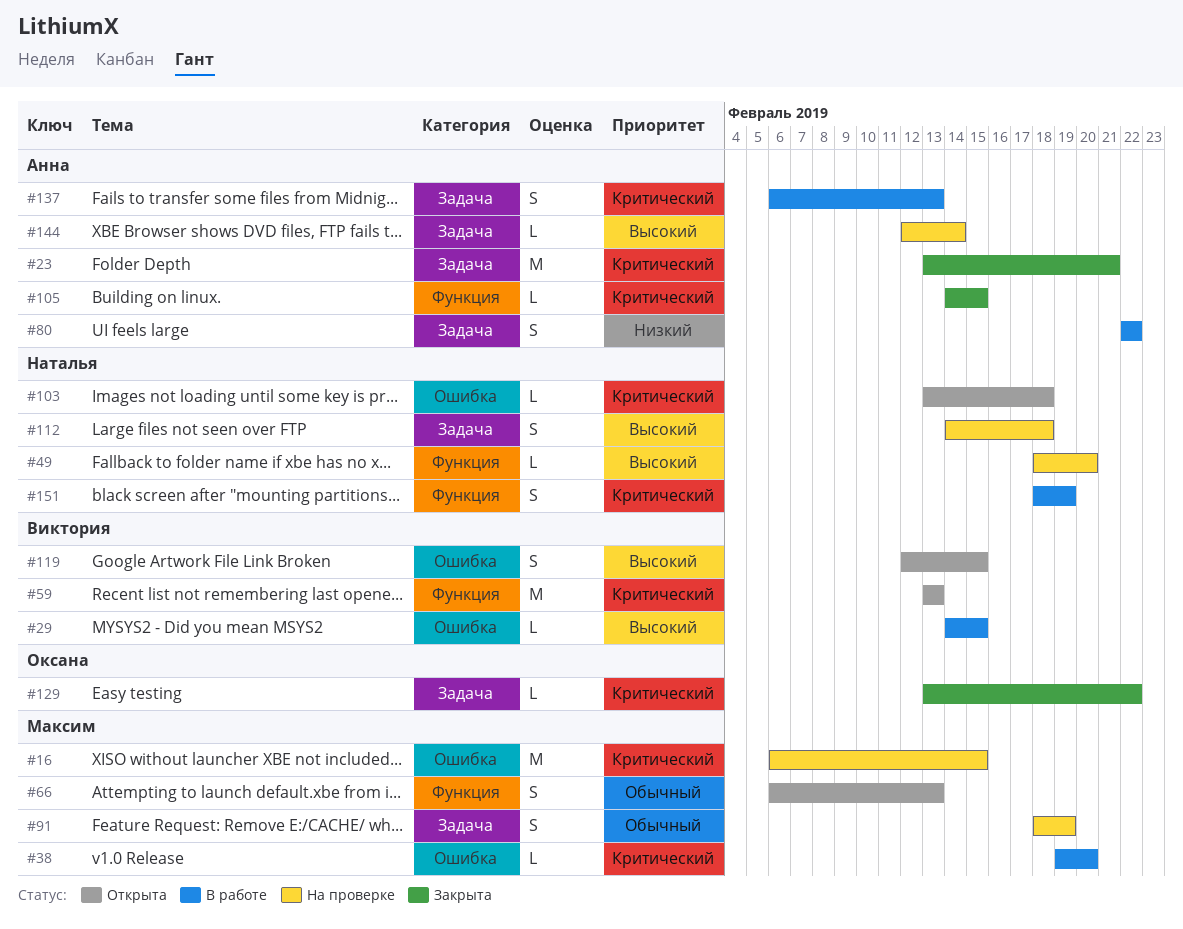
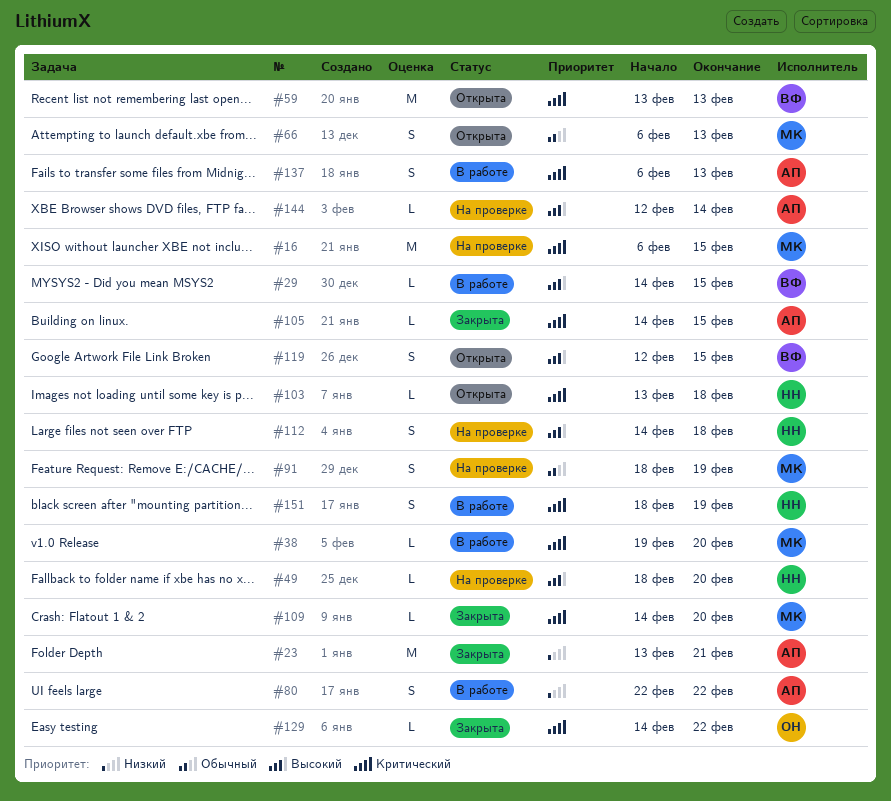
#23, priority: Критический -> Низкий
#109: none -> present
#129, start: Feb 13 -> Feb 14

